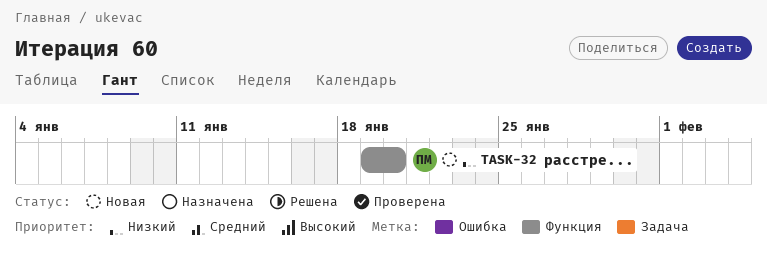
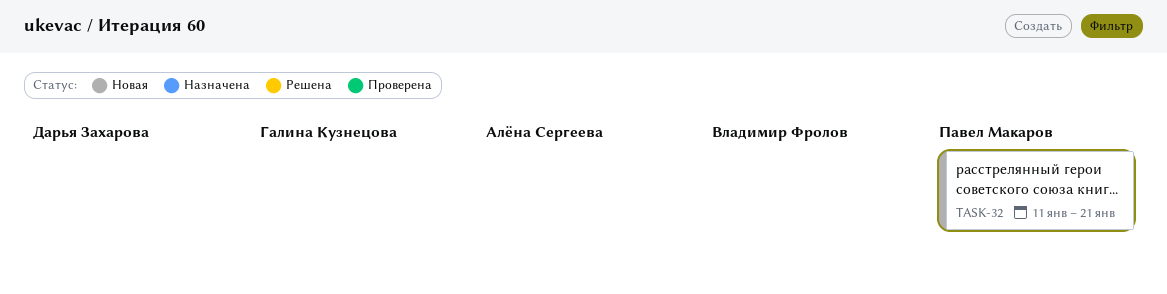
TASK-32, start: Jan 19 -> Jan 11
TASK-32, due: Jan 20 -> Jan 21

